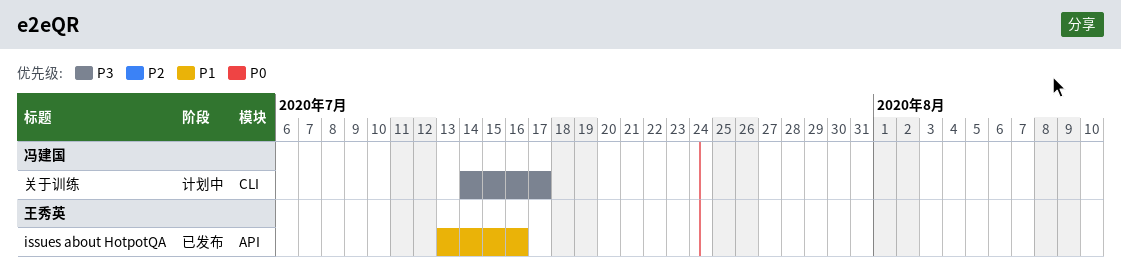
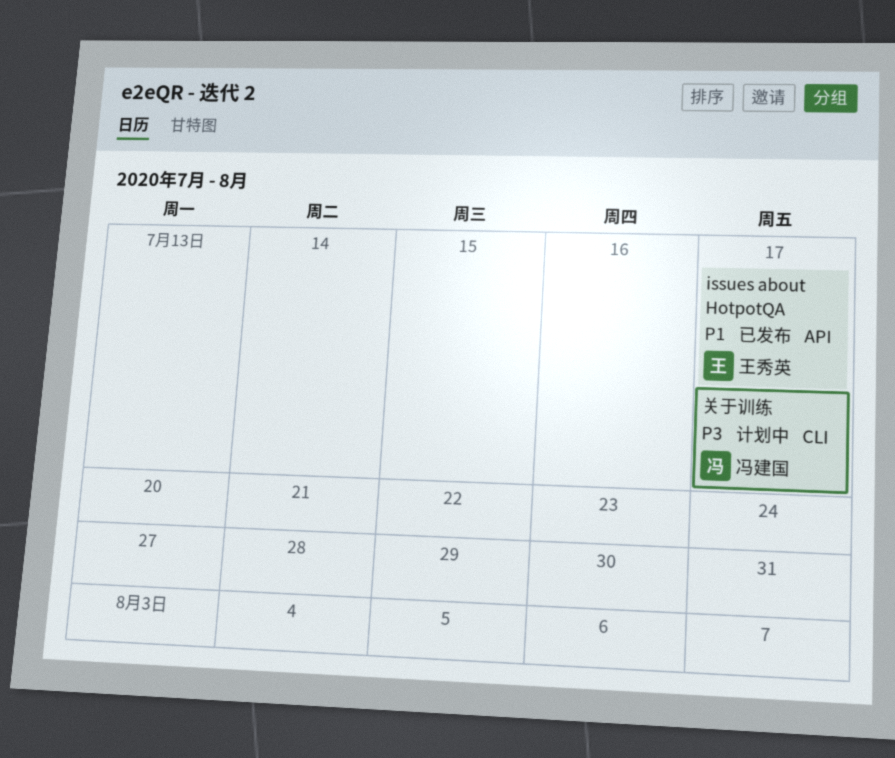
issues about HotpotQA, due: Jul 16 -> Jul 17

